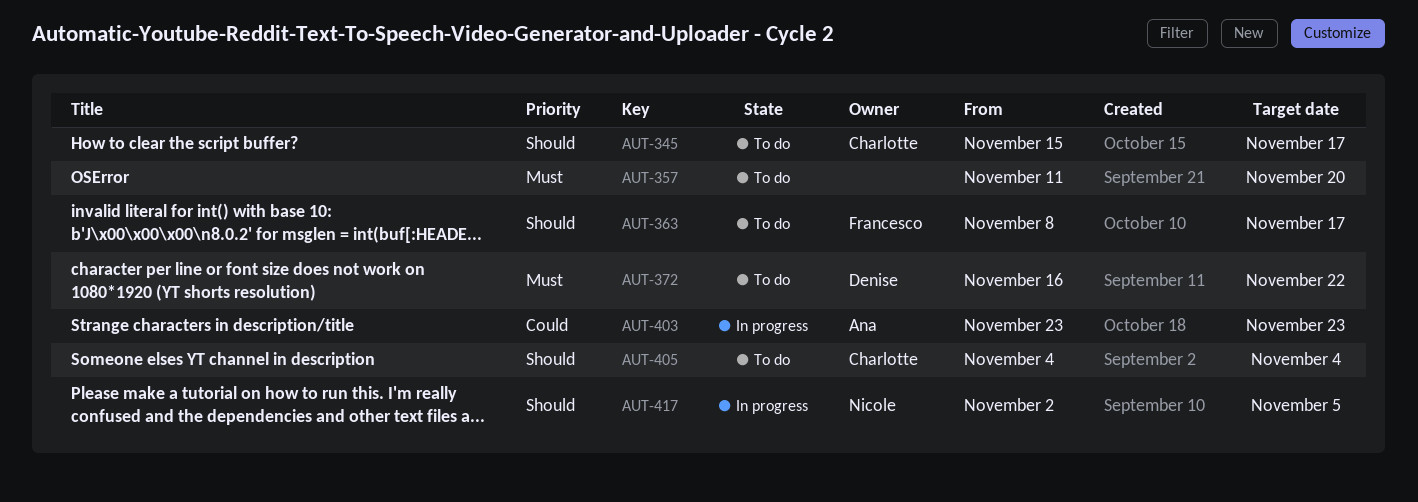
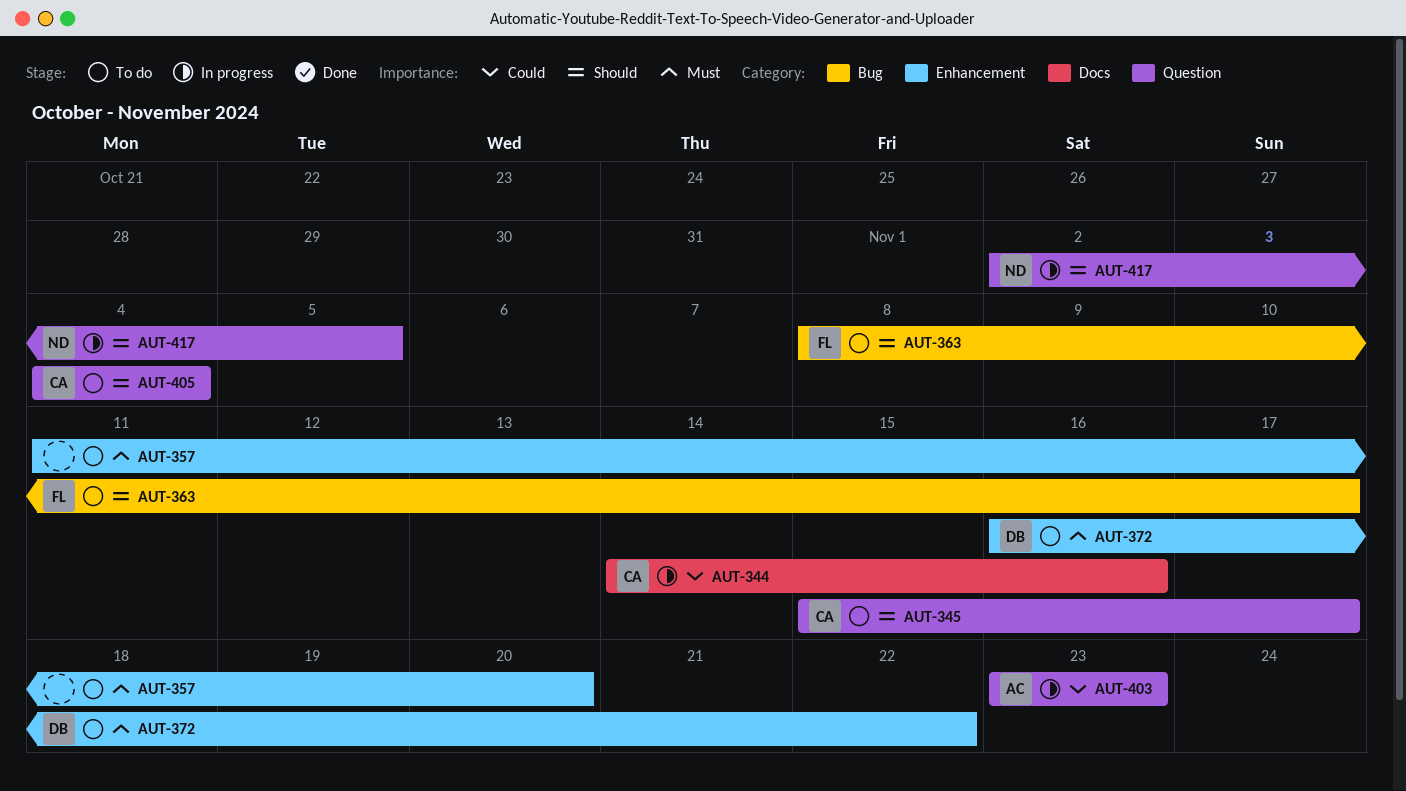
AUT-344: none -> present

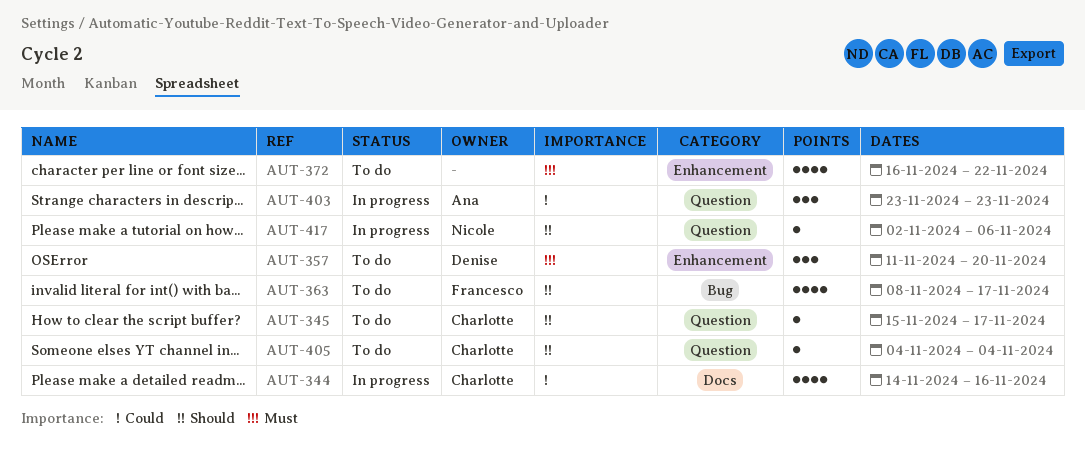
AUT-357, owner: none -> Denise
AUT-372, owner: Denise -> none
AUT-417, due: Nov 5 -> Nov 6

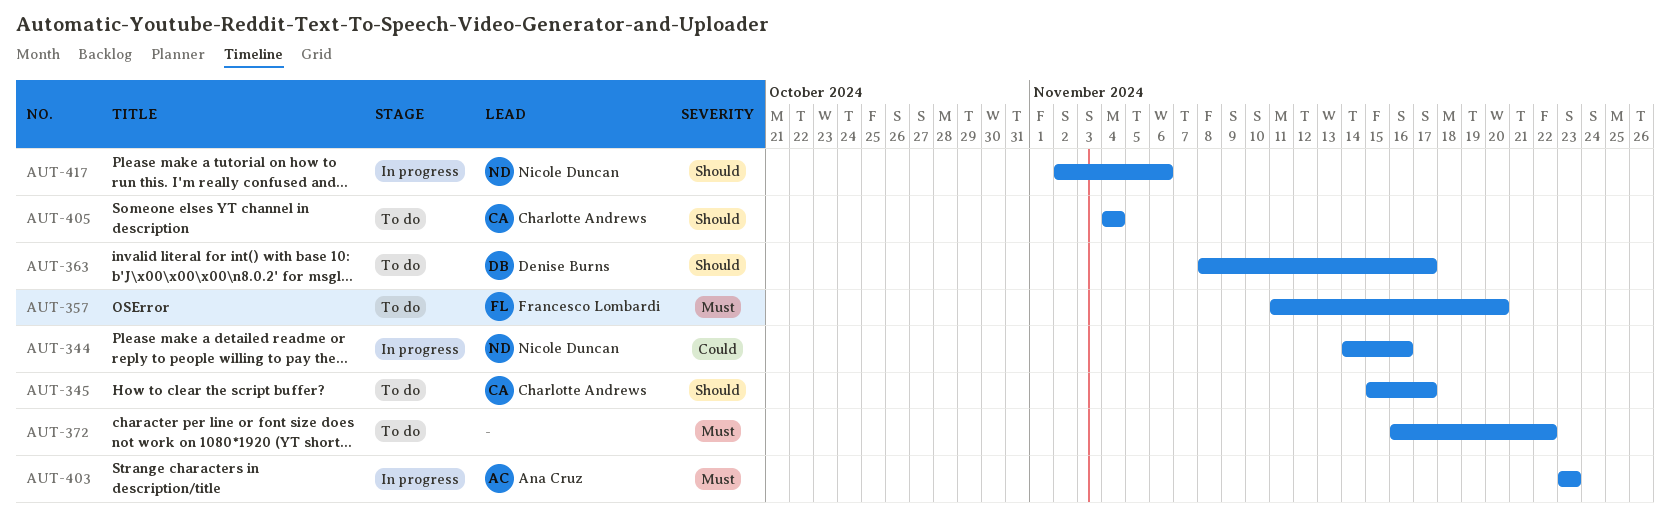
AUT-344, owner: Charlotte Andrews -> Nicole Duncan
AUT-357, owner: Denise Burns -> Francesco Lombardi
AUT-363, owner: Francesco Lombardi -> Denise Burns
AUT-403, priority: Could -> Must

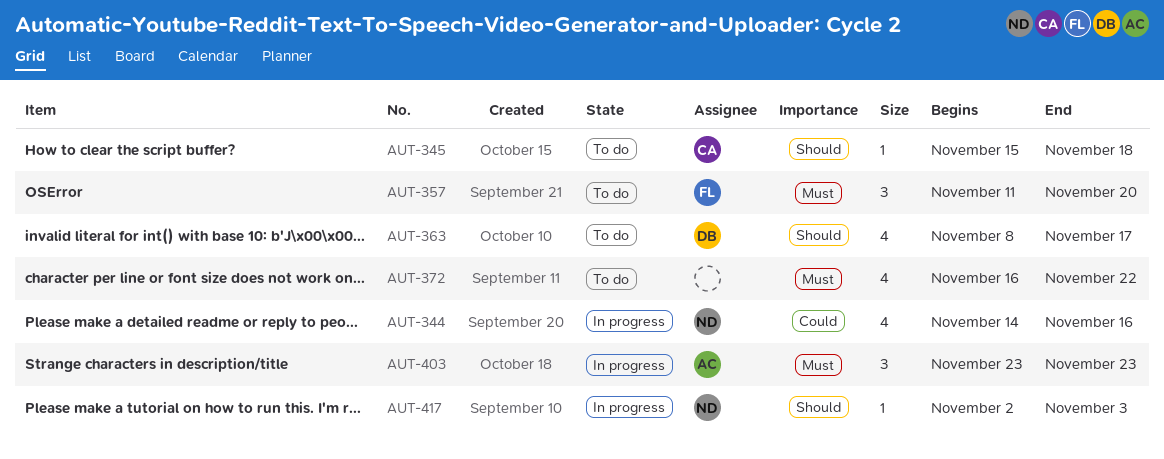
AUT-345, due: Nov 17 -> Nov 18
AUT-405: present -> none
AUT-417, due: Nov 6 -> Nov 3

